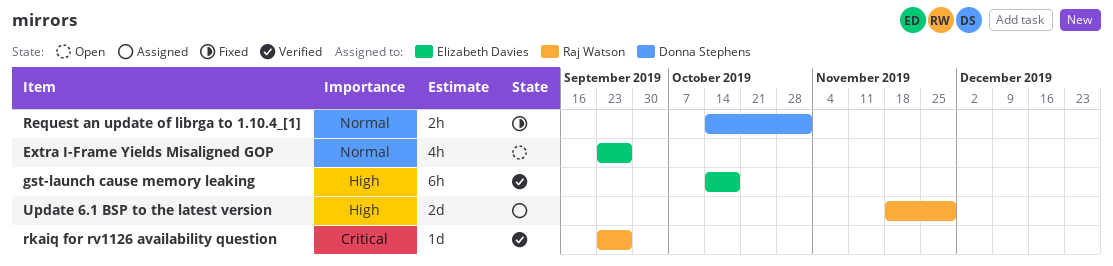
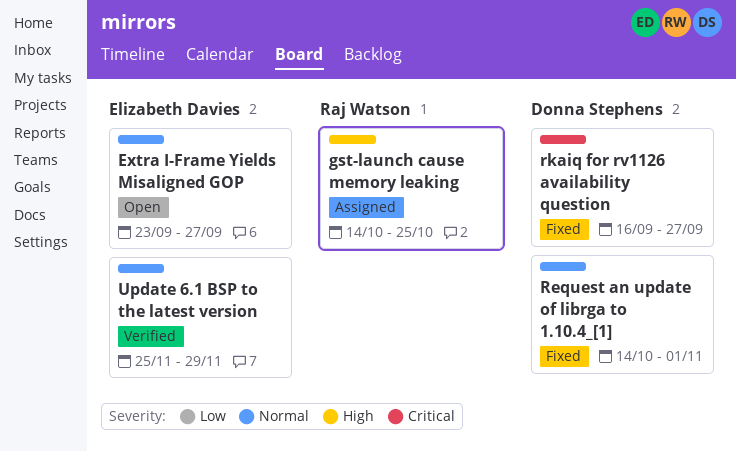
gst-launch cause memory leaking, status: Verified -> Assigned
gst-launch cause memory leaking, owner: Elizabeth Davies -> Raj Watson
gst-launch cause memory leaking, due: Oct 18 -> Oct 25
rkaiq for rv1126 availability question, status: Verified -> Fixed
rkaiq for rv1126 availability question, owner: Raj Watson -> Donna Stephens
rkaiq for rv1126 availability question, start: Sep 23 -> Sep 16
Update 6.1 BSP to the latest version, status: Assigned -> Verified
Update 6.1 BSP to the latest version, owner: Raj Watson -> Elizabeth Davies
Update 6.1 BSP to the latest version, priority: High -> Normal
Update 6.1 BSP to the latest version, start: Nov 18 -> Nov 25

